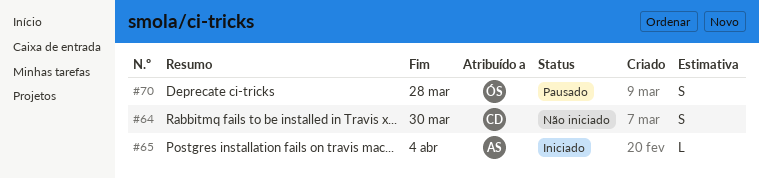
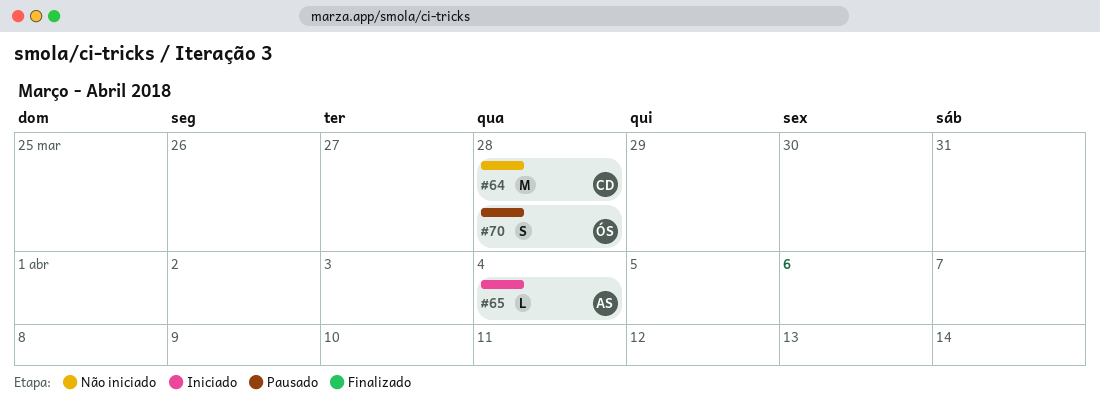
#64, estimate: S -> M
#64, due: Mar 30 -> Mar 28

